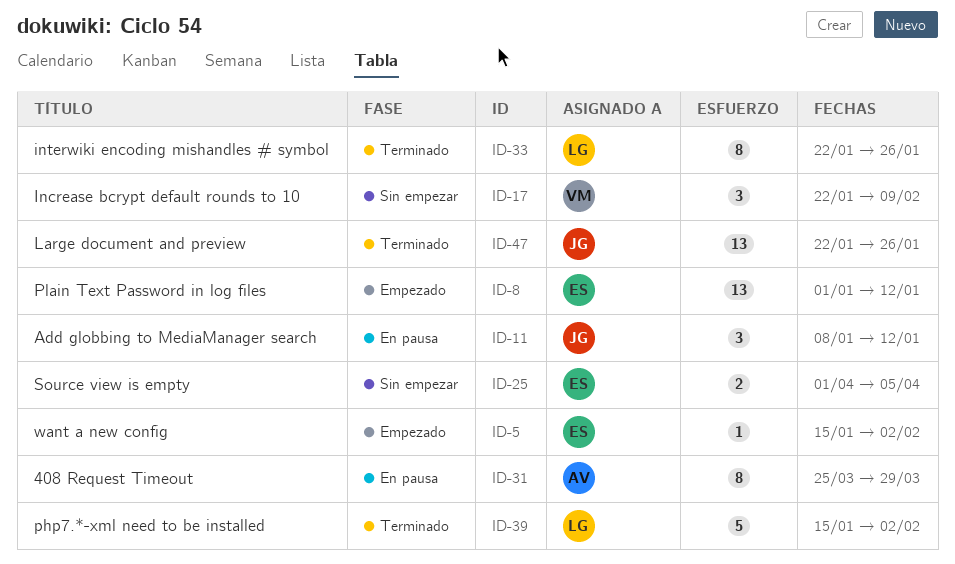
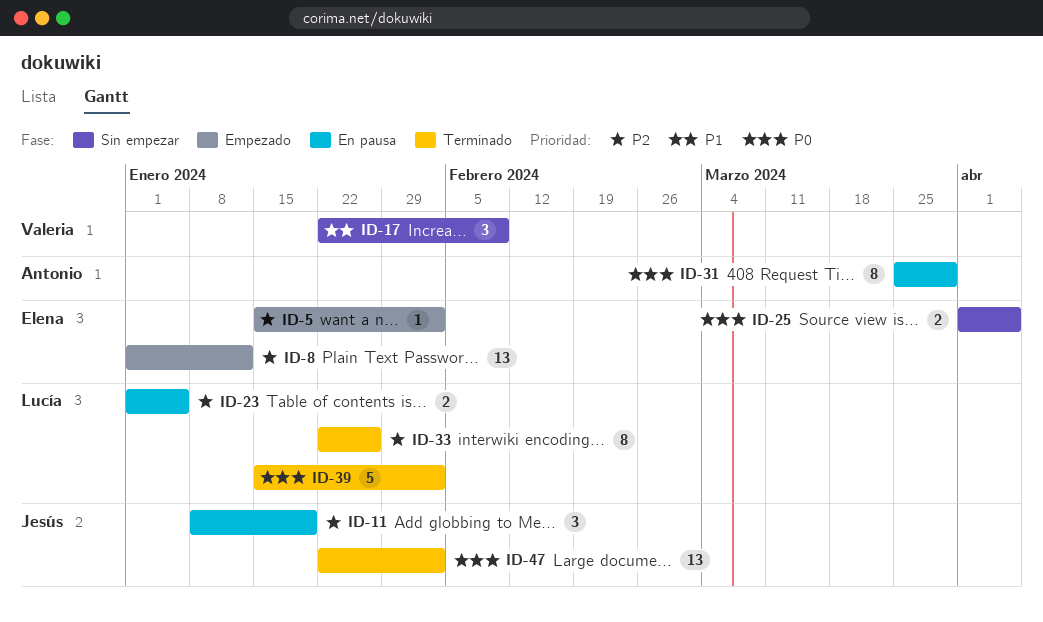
ID-11, due: Jan 12 -> Jan 19
ID-23: none -> present
ID-47, due: Jan 26 -> Feb 2

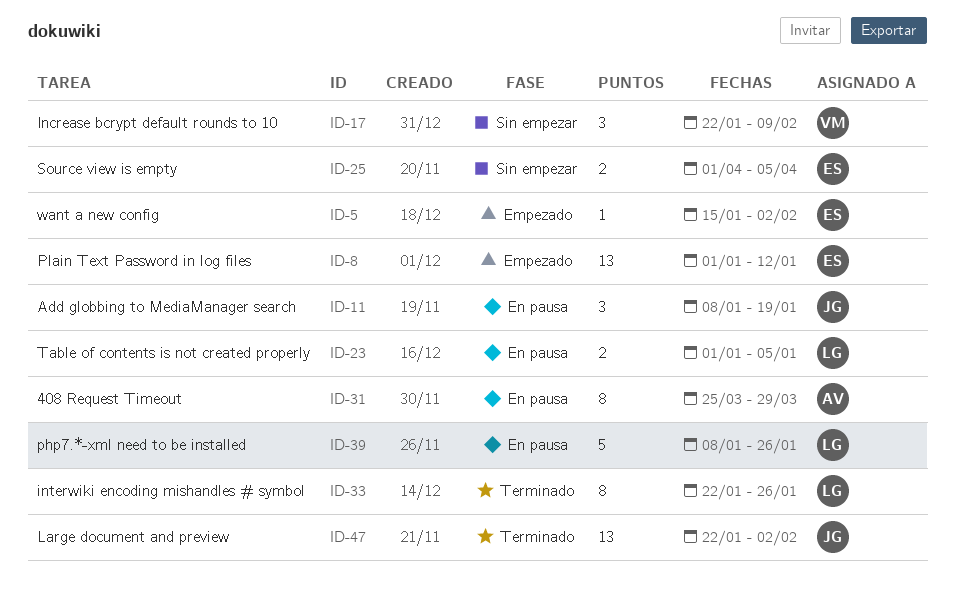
ID-39, status: Terminado -> En pausa
ID-39, start: Jan 15 -> Jan 8
ID-39, due: Feb 2 -> Jan 26

